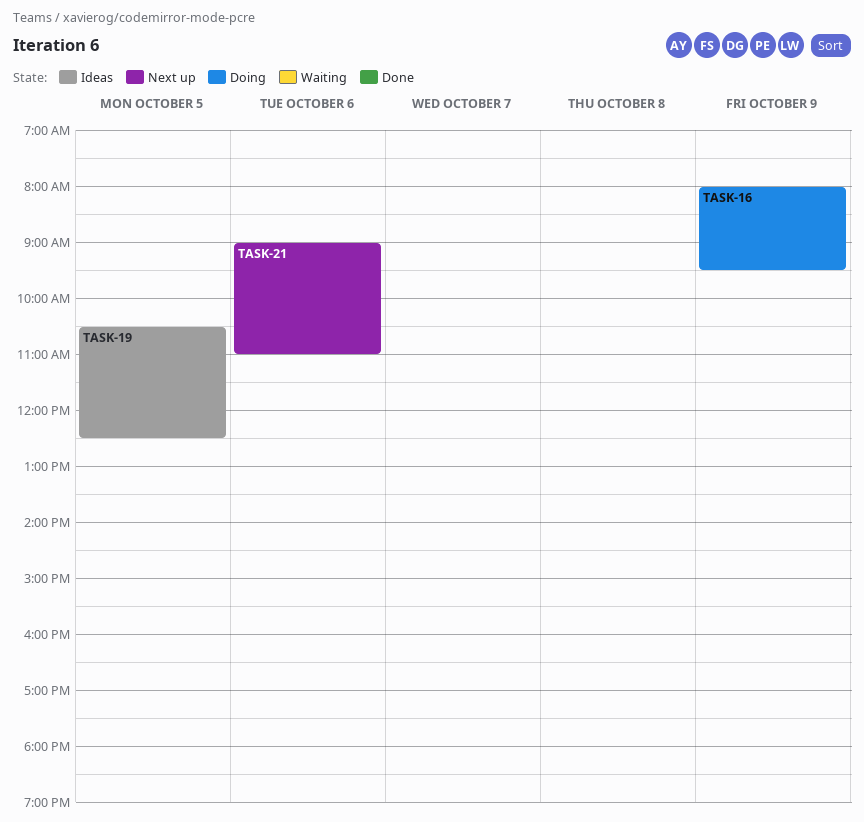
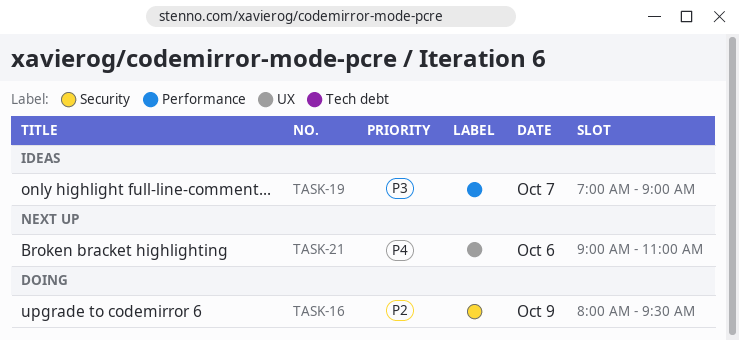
TASK-19, day: Oct 5 -> Oct 7
TASK-19, begins: 10:30 -> 07:00
TASK-19, ends: 12:30 -> 09:00

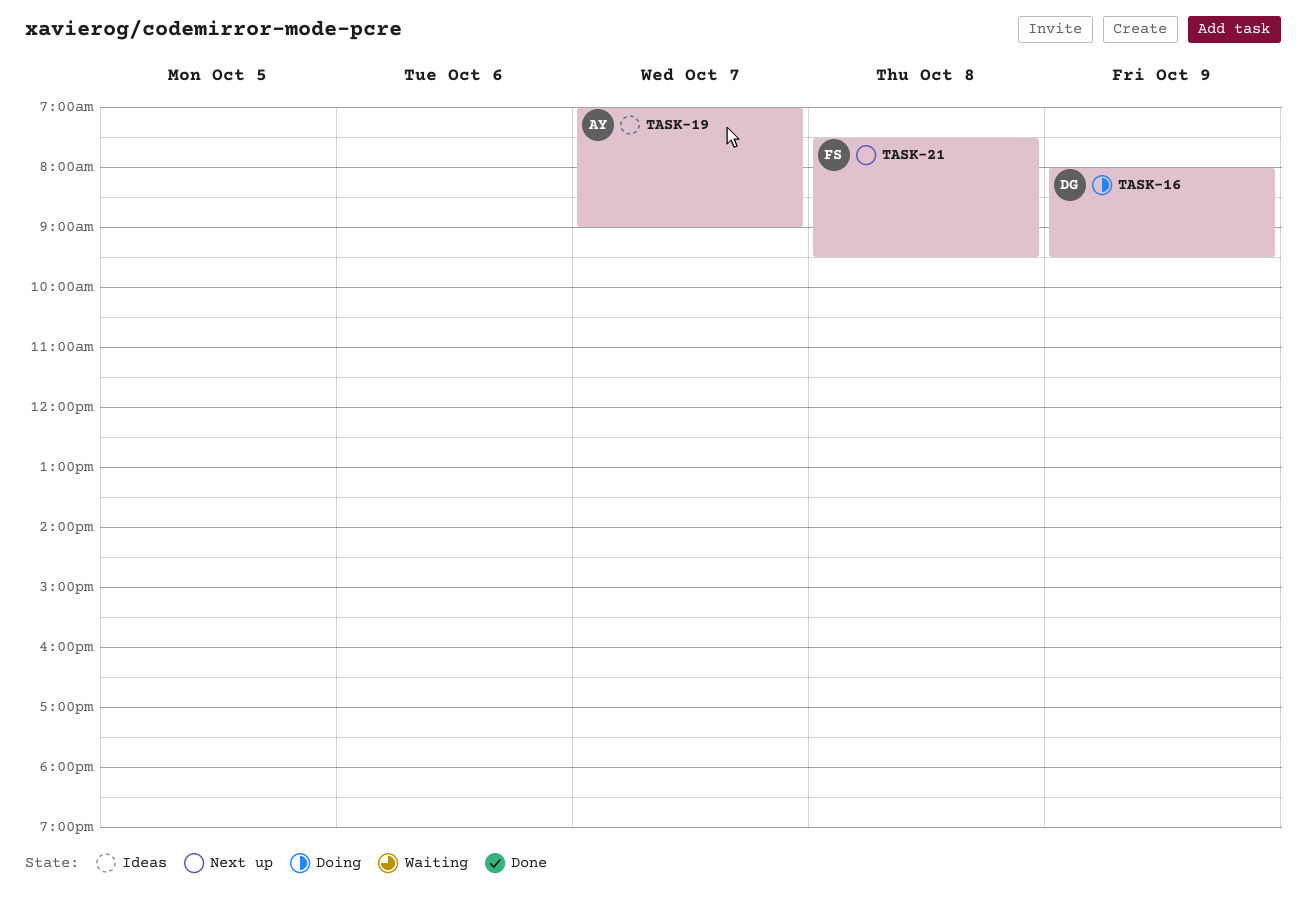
TASK-21, day: Oct 6 -> Oct 8
TASK-21, begins: 09:00 -> 07:30
TASK-21, ends: 11:00 -> 09:30

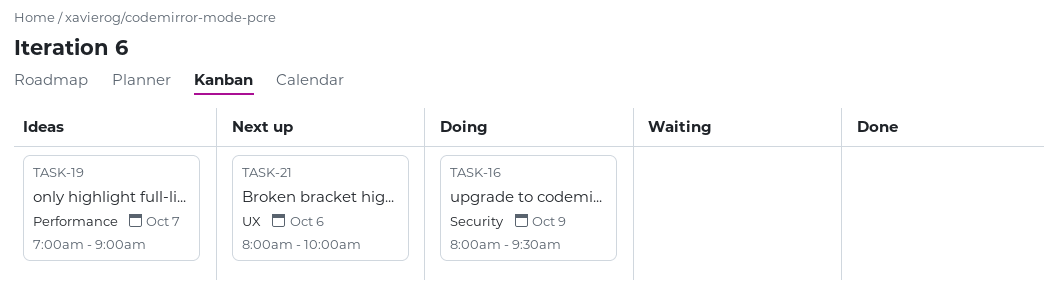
TASK-21, day: Oct 8 -> Oct 6
TASK-21, begins: 07:30 -> 08:00
TASK-21, ends: 09:30 -> 10:00

